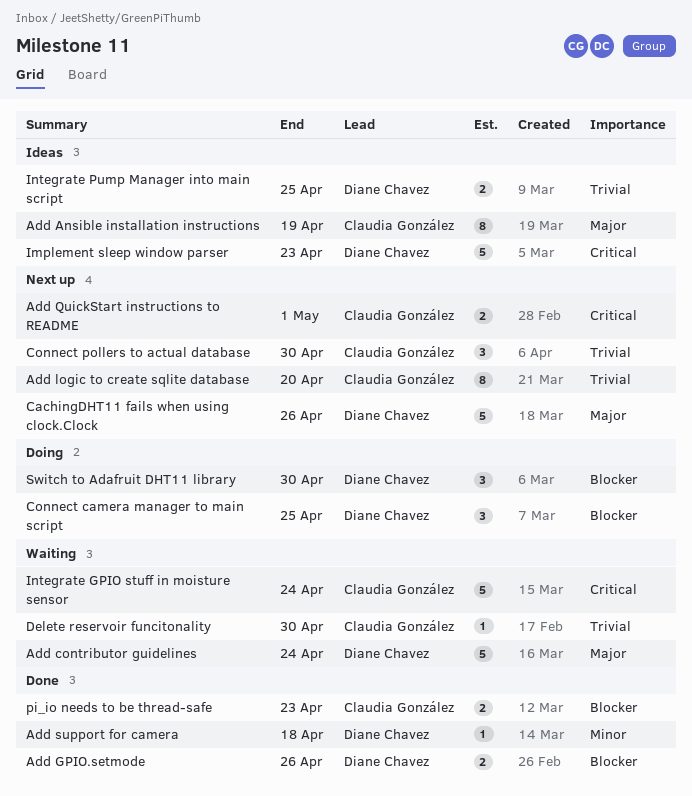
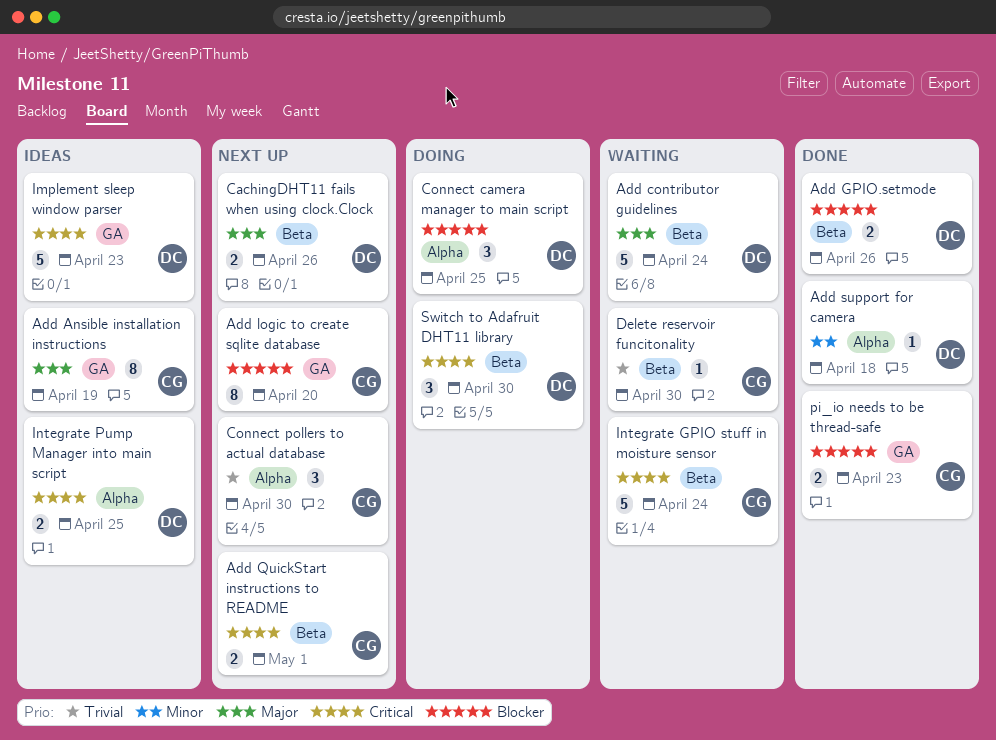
Add logic to create sqlite database, priority: Trivial -> Blocker
CachingDHT11 fails when using clock.Clock, estimate: 5 -> 2
Integrate Pump Manager into main script, priority: Trivial -> Critical
Switch to Adafruit DHT11 library, priority: Blocker -> Critical

